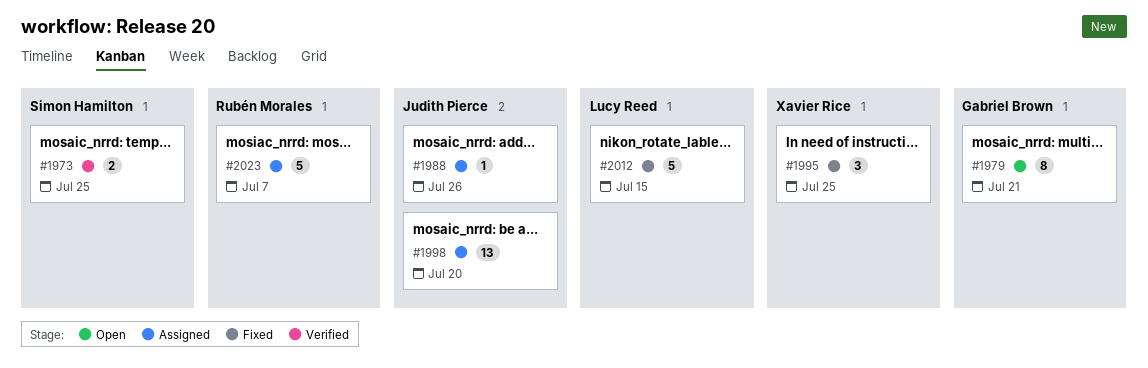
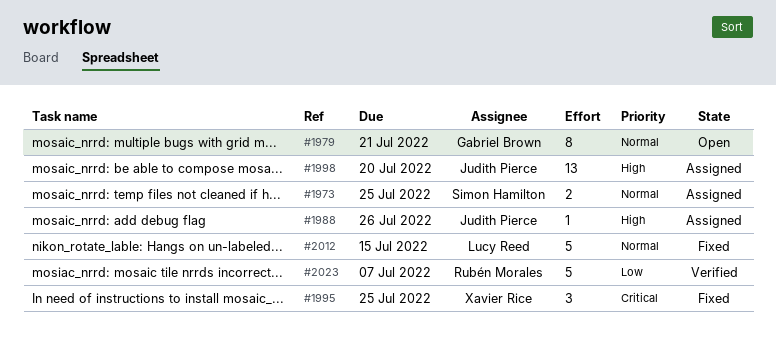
#1973, status: Verified -> Assigned
#2023, status: Assigned -> Verified

